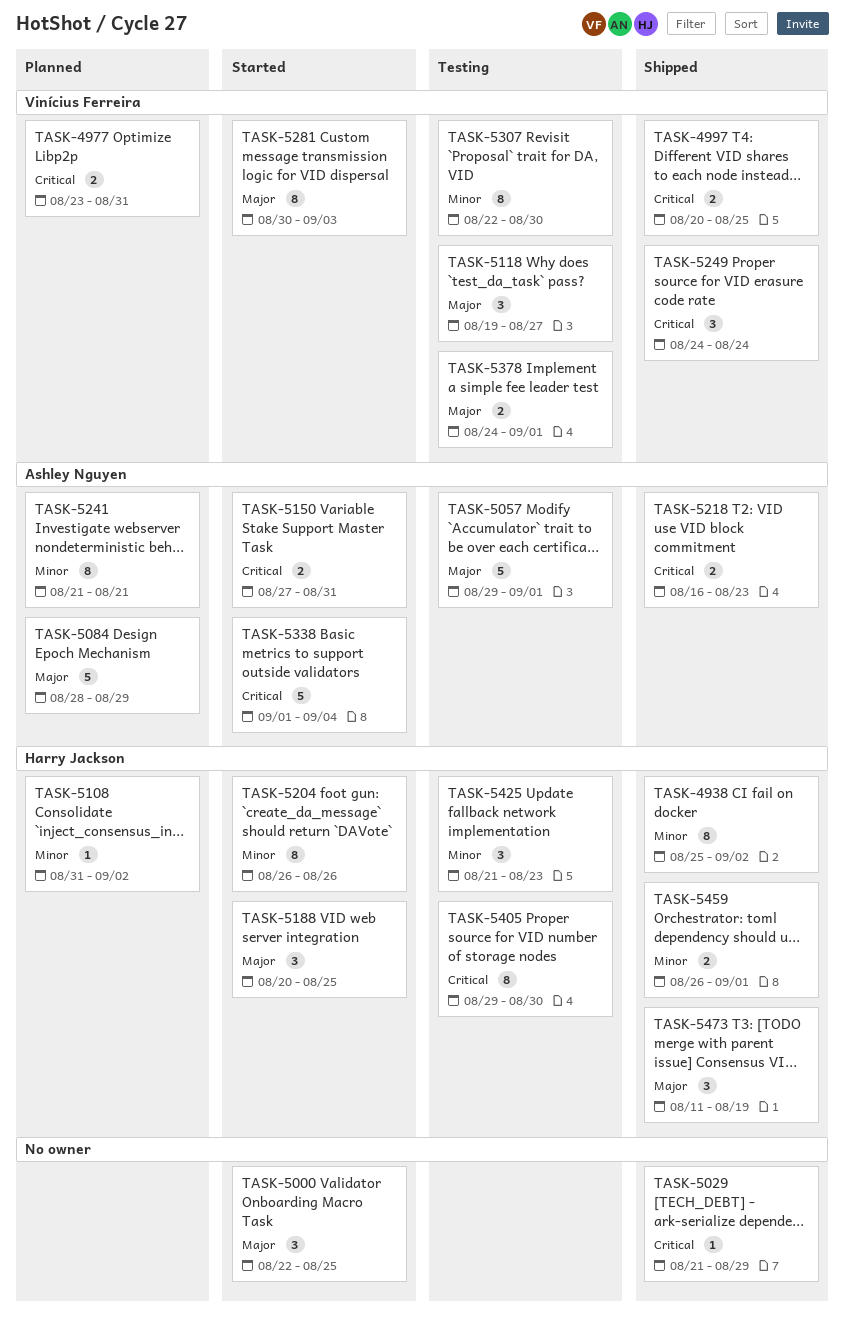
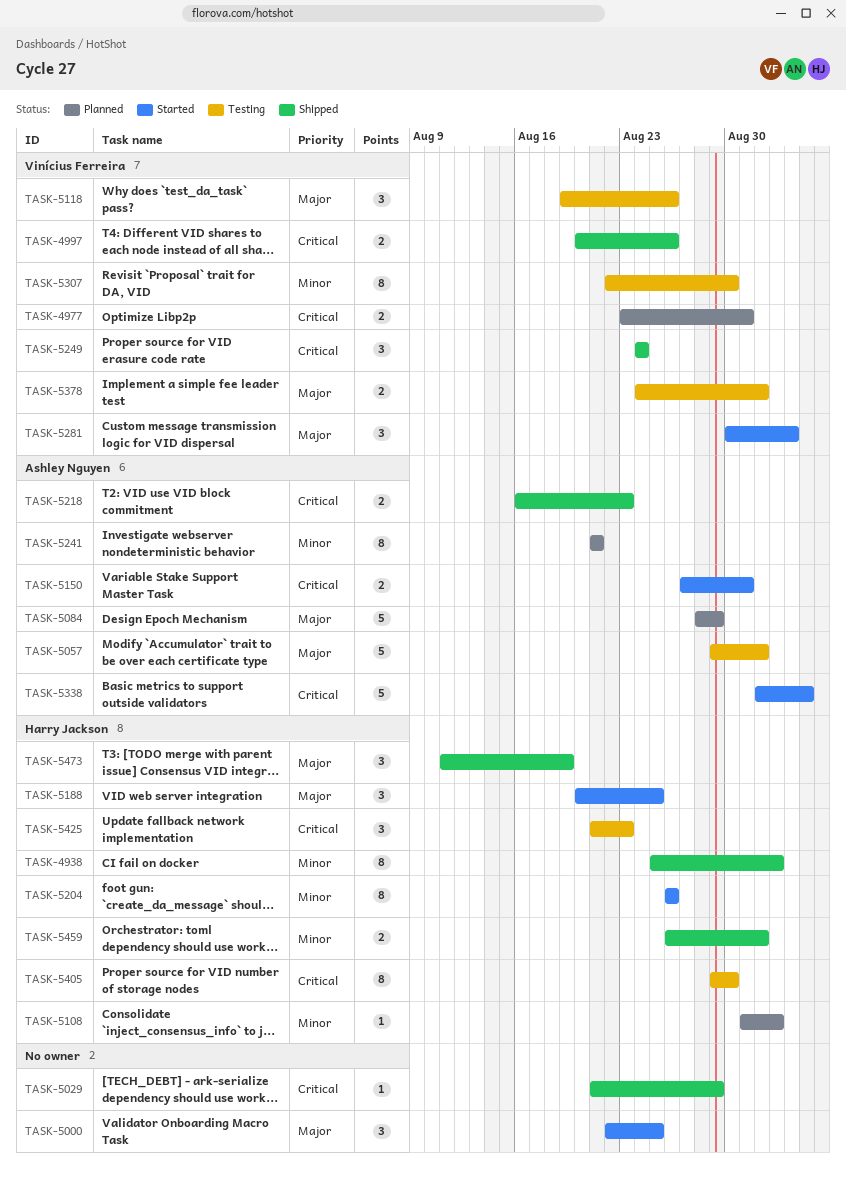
TASK-4997, due: Aug 25 -> Aug 26
TASK-5118, due: Aug 27 -> Aug 26
TASK-5281, estimate: 8 -> 3
TASK-5425, priority: Minor -> Critical

